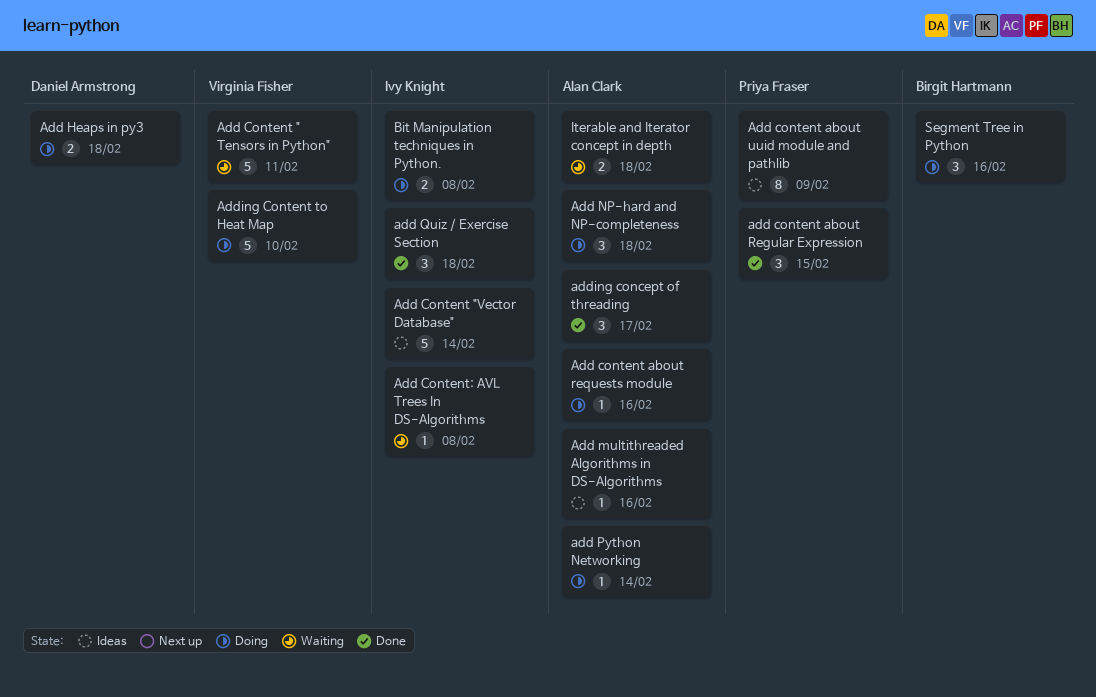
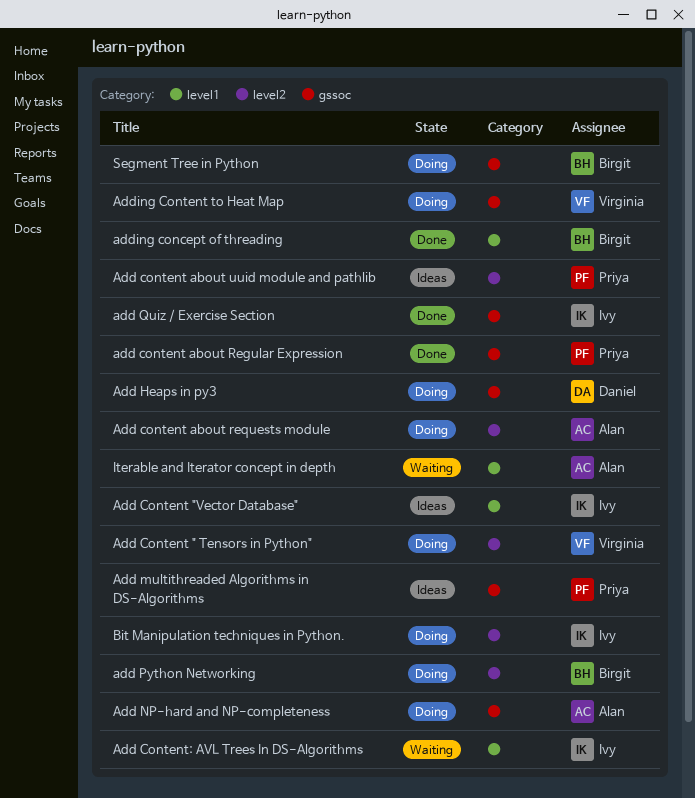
Add Content " Tensors in Python", status: Waiting -> Doing
Add multithreaded Algorithms in DS-Algorithms, owner: Alan Clark -> Priya Fraser
add Python Networking, owner: Alan Clark -> Birgit Hartmann
adding concept of threading, owner: Alan Clark -> Birgit Hartmann

